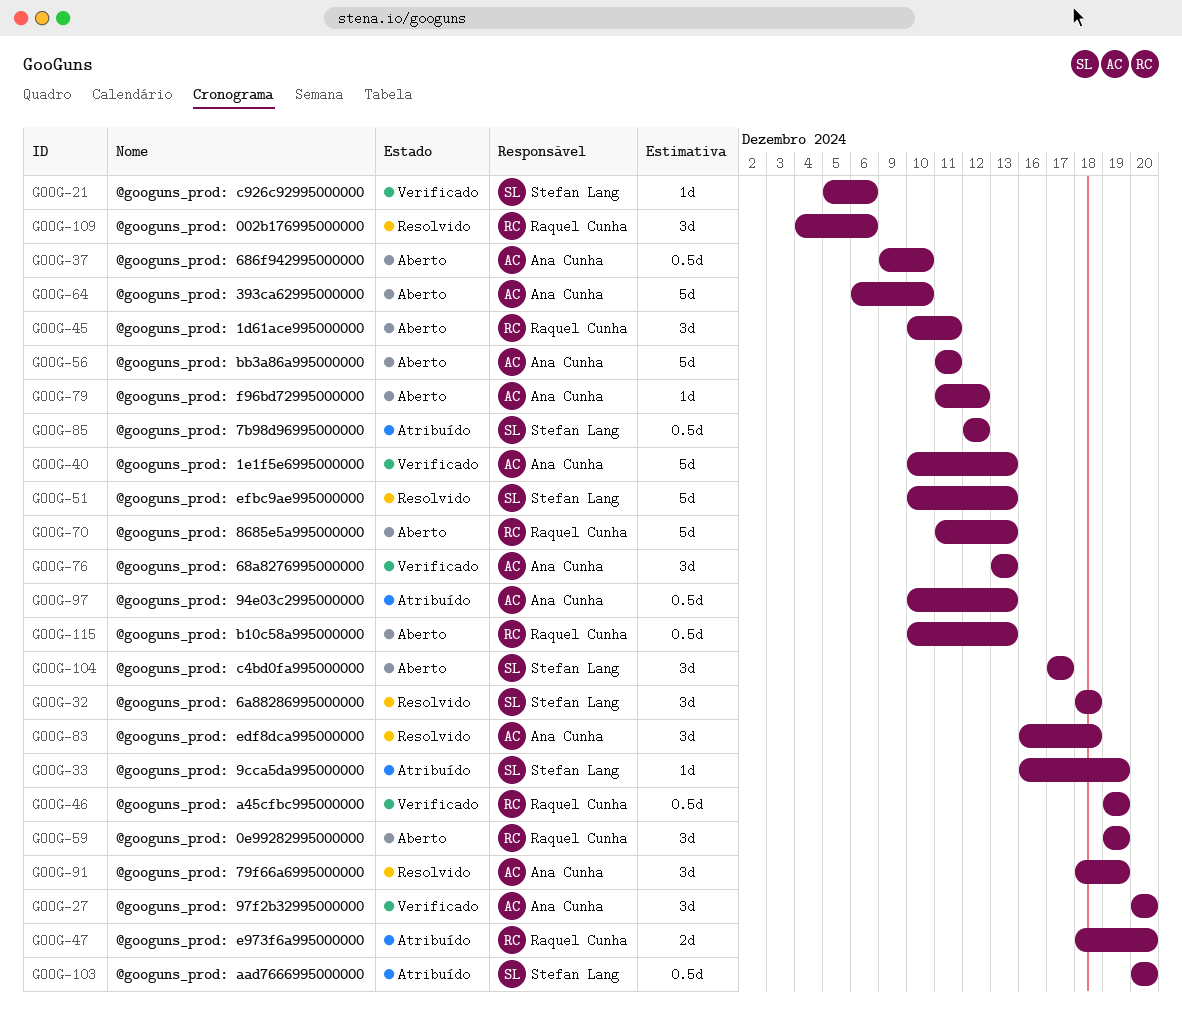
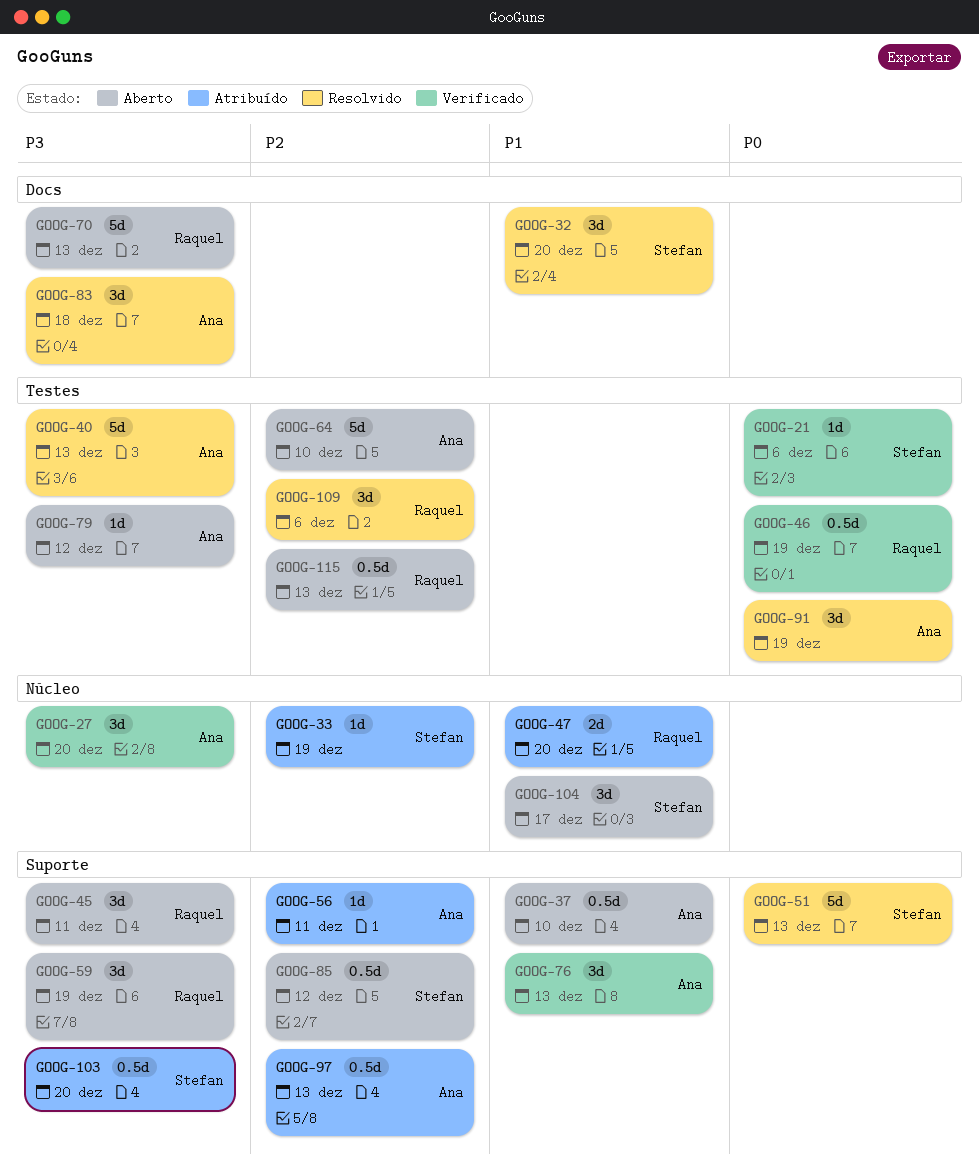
GOOG-32, due: Dec 18 -> Dec 20
GOOG-40, status: Verificado -> Resolvido
GOOG-56, status: Aberto -> Atribuído
GOOG-56, estimate: 5d -> 1d
GOOG-85, status: Atribuído -> Aberto

